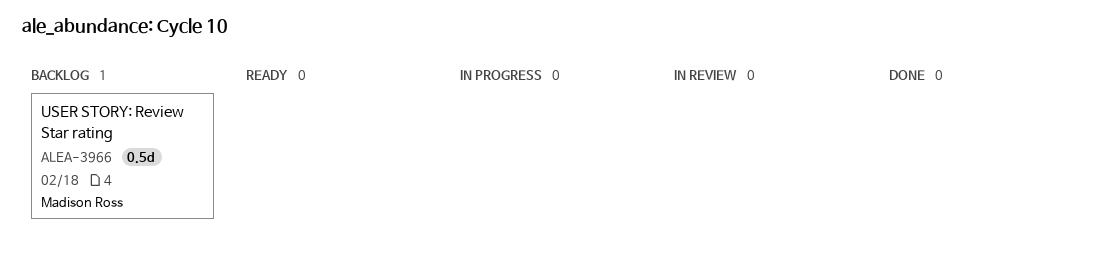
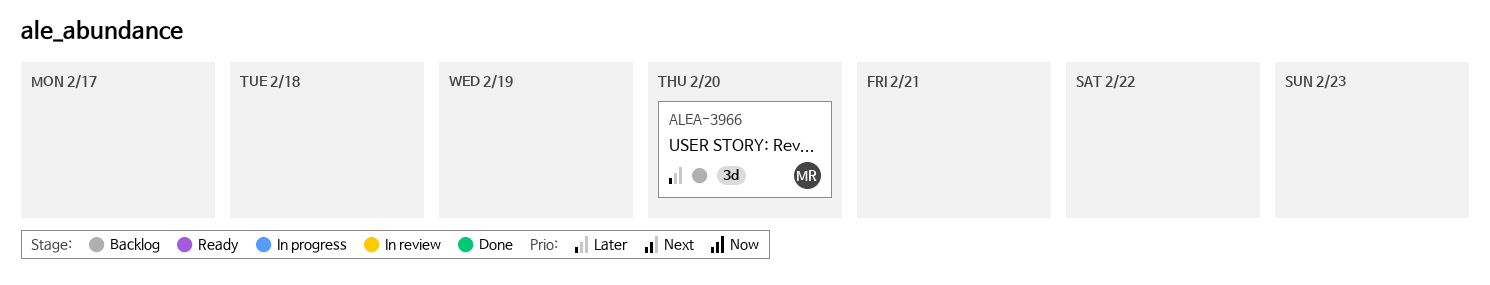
ALEA-3966, estimate: 0.5d -> 3d
ALEA-3966, due: Feb 18 -> Feb 20

